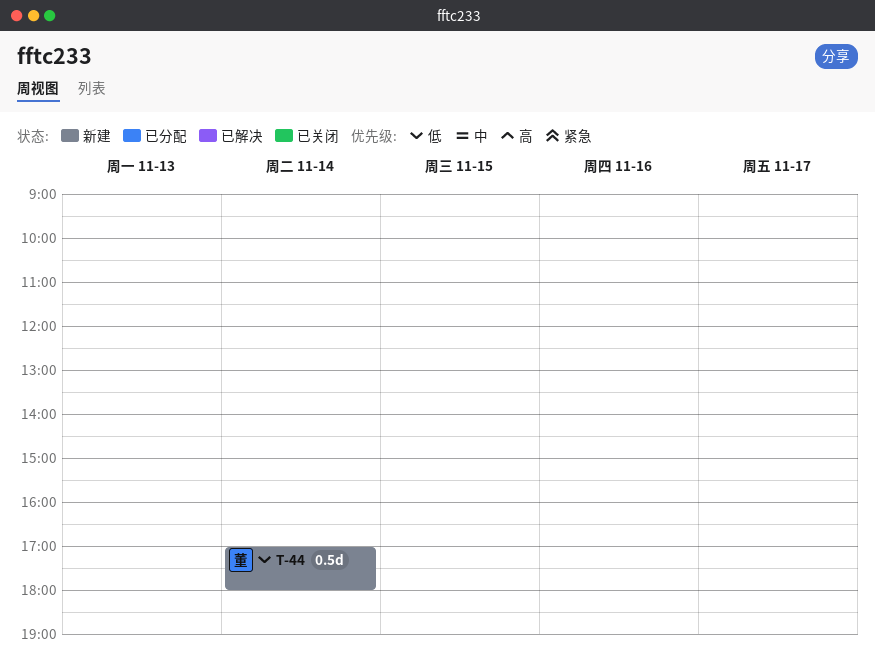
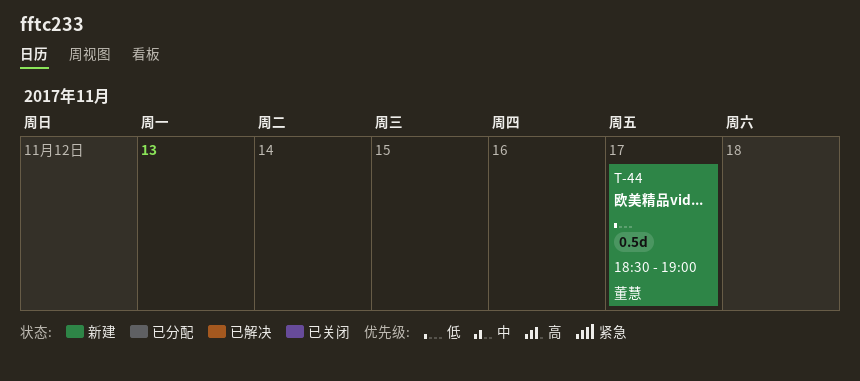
T-44, day: Nov 14 -> Nov 17
T-44, begins: 17:00 -> 18:30
T-44, ends: 18:00 -> 19:00

